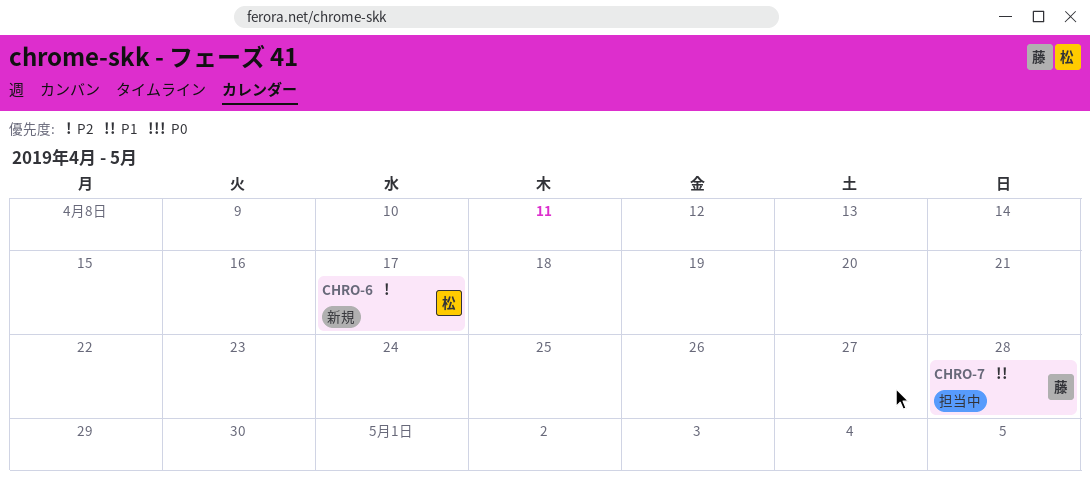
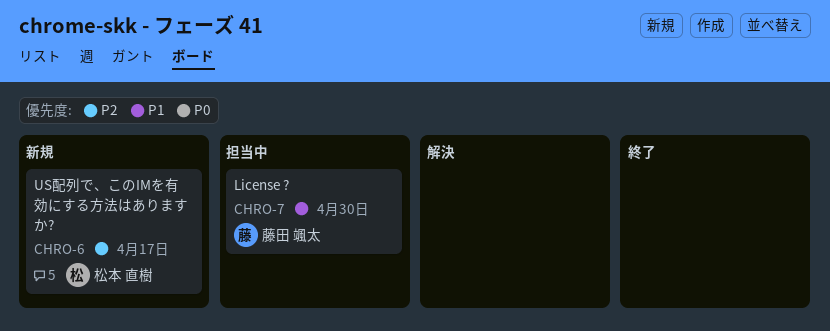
CHRO-7, due: Apr 28 -> Apr 30

